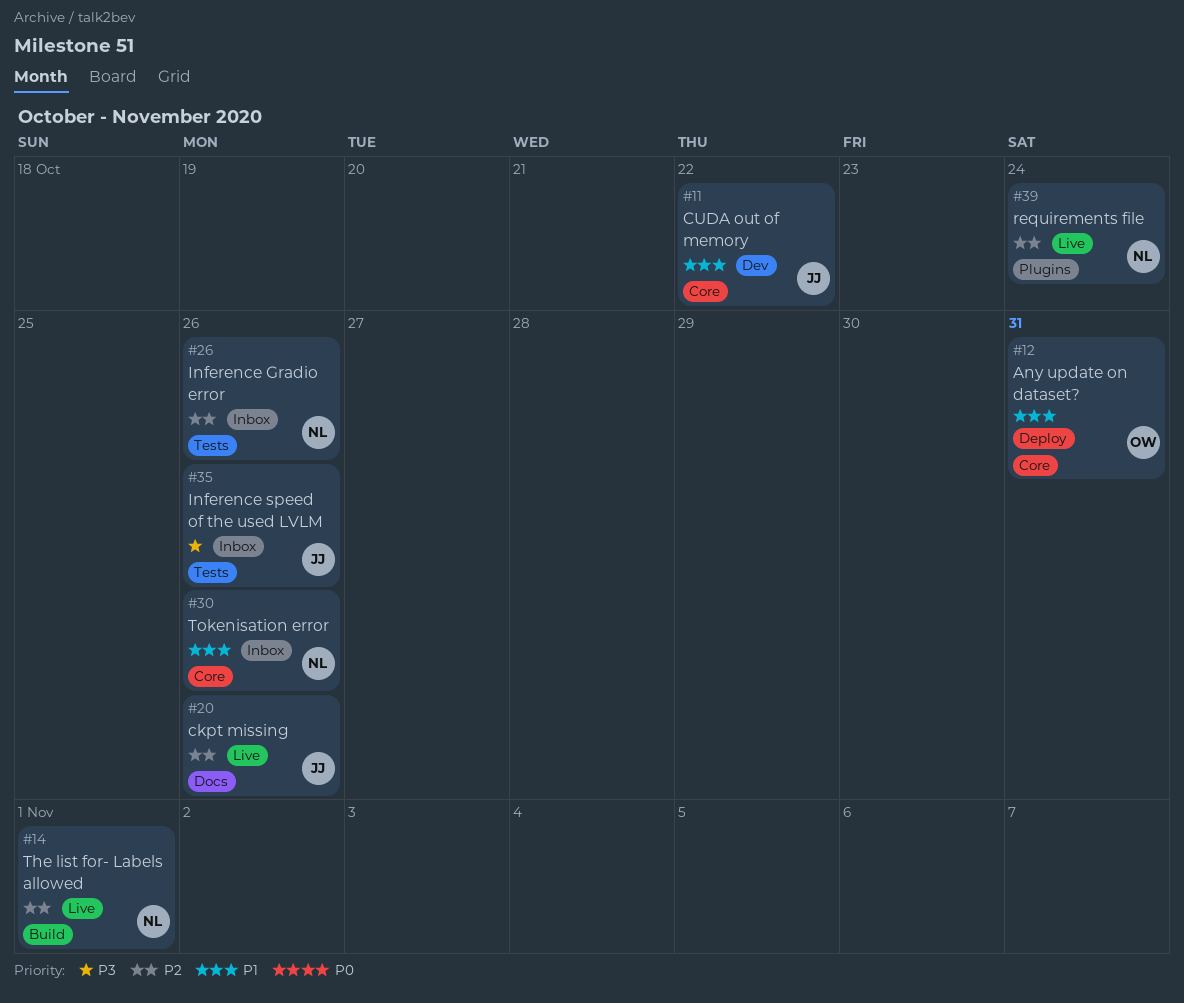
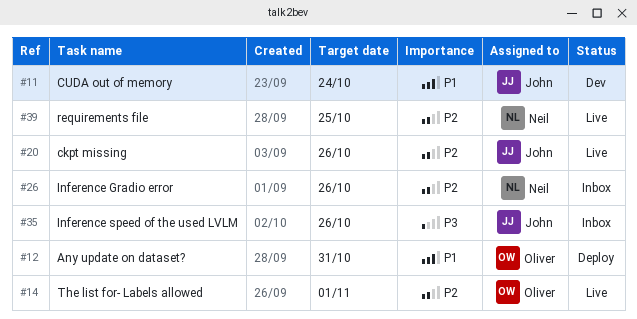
#11, due: Oct 22 -> Oct 24
#14, owner: Neil -> Oliver
#30: present -> none
#39, due: Oct 24 -> Oct 25

